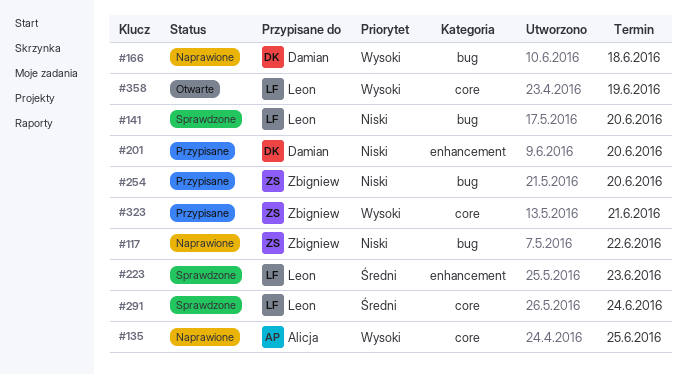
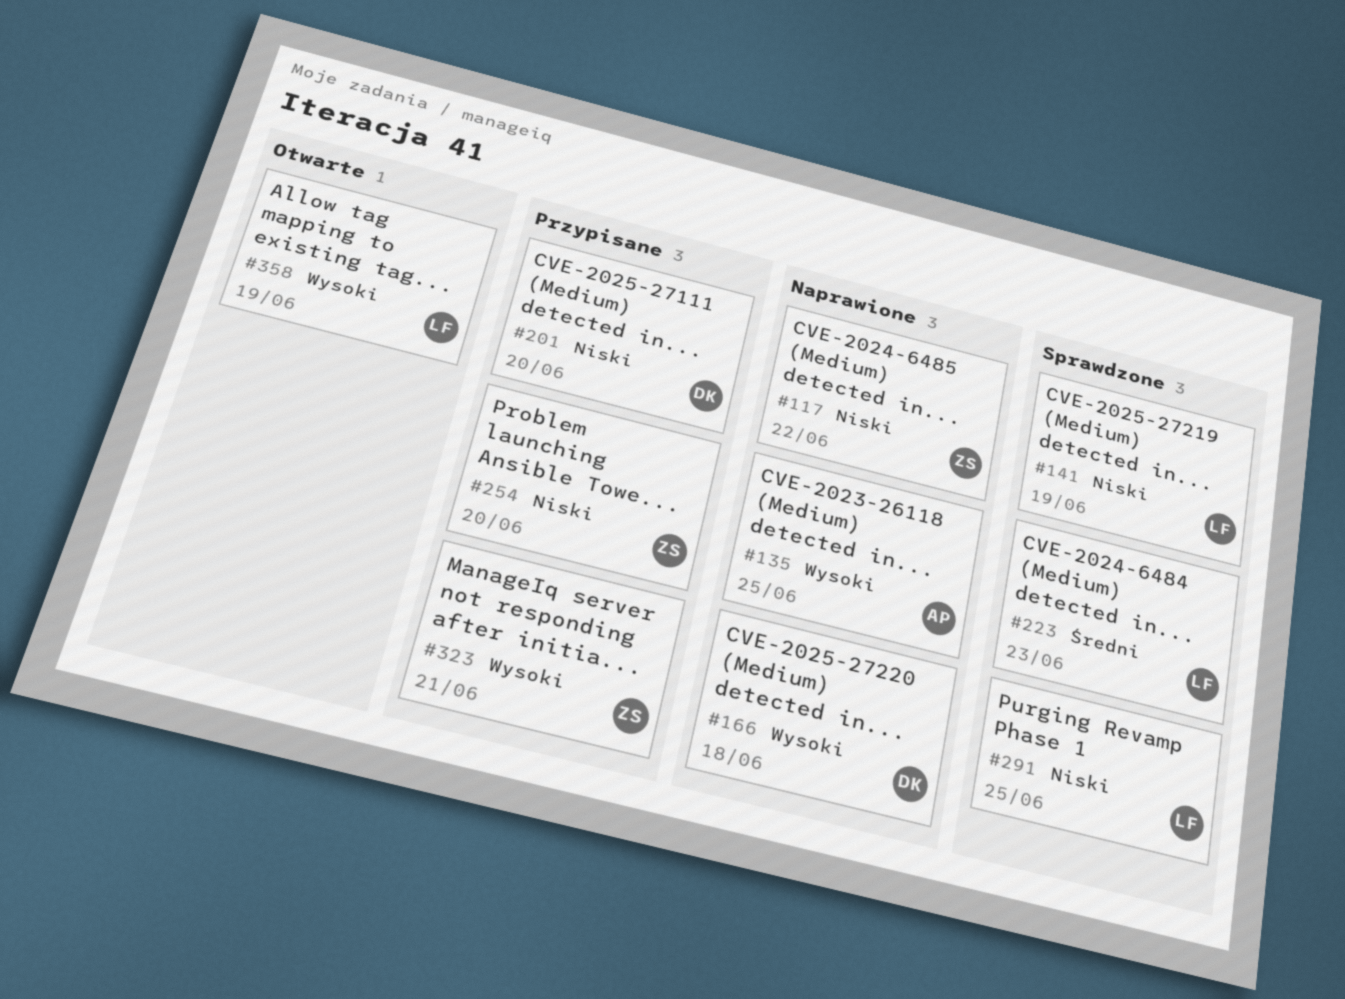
#141, due: Jun 20 -> Jun 19
#291, priority: Średni -> Niski
#291, due: Jun 24 -> Jun 25

